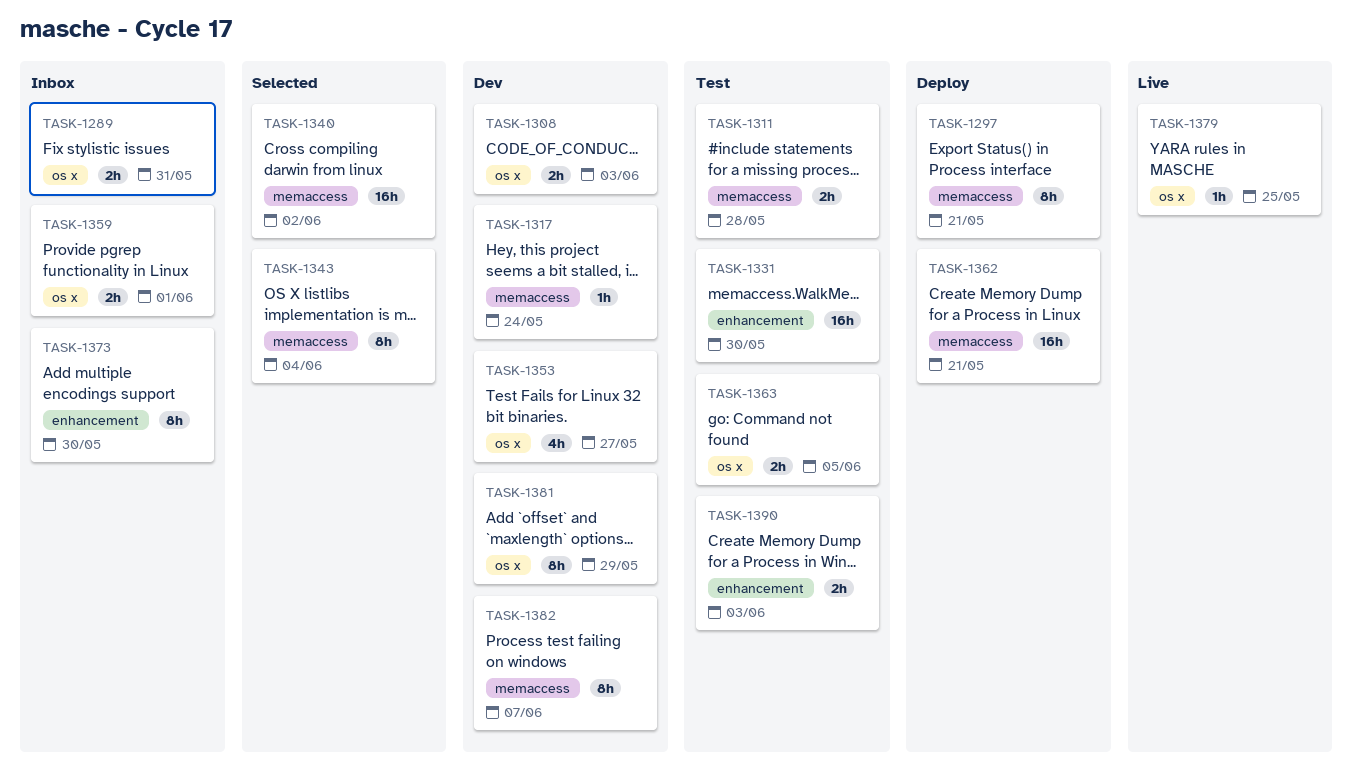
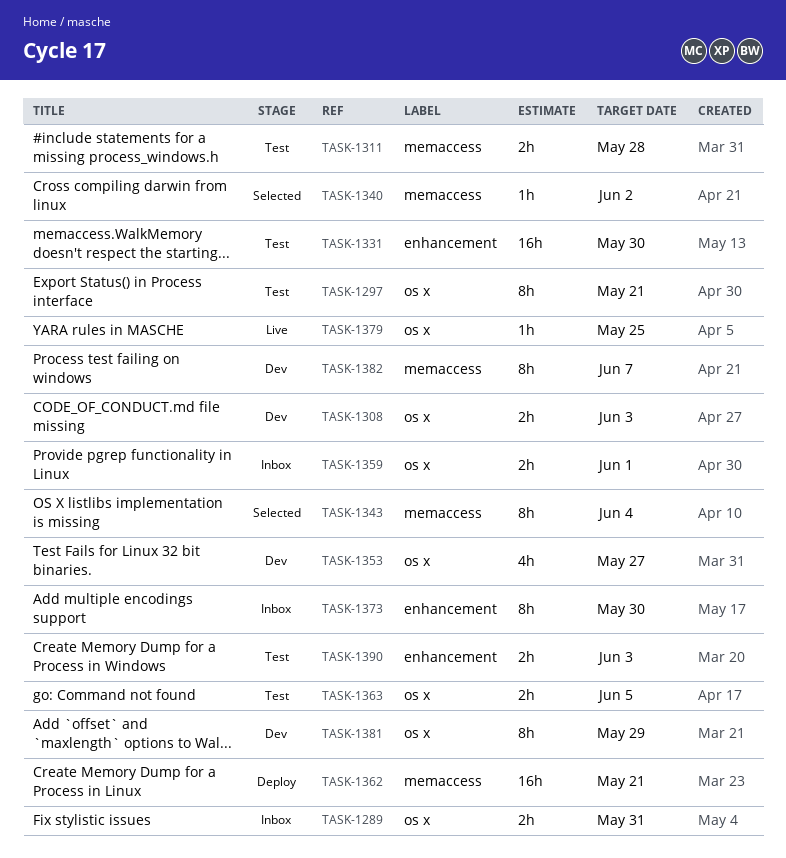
TASK-1297, status: Deploy -> Test
TASK-1297, label: memaccess -> os x
TASK-1317: present -> none
TASK-1340, estimate: 16h -> 1h

